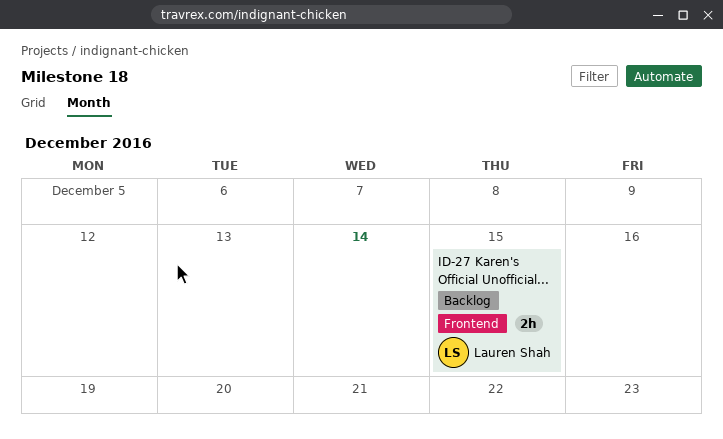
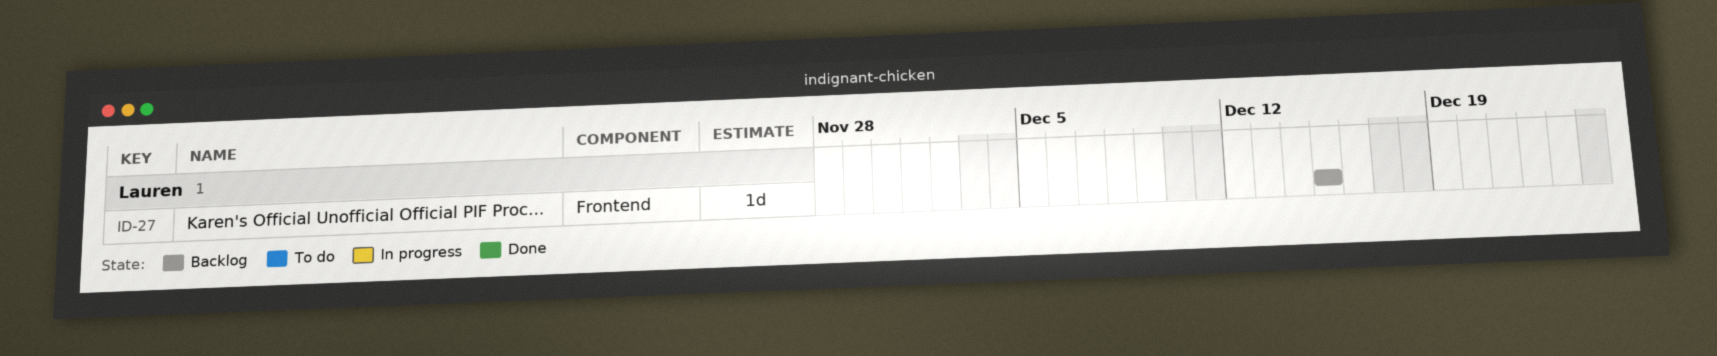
ID-27, estimate: 2h -> 1d

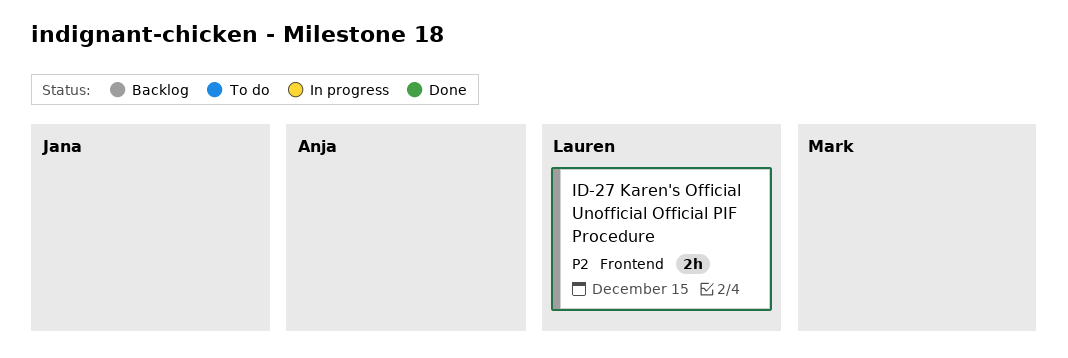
ID-27, estimate: 1d -> 2h

